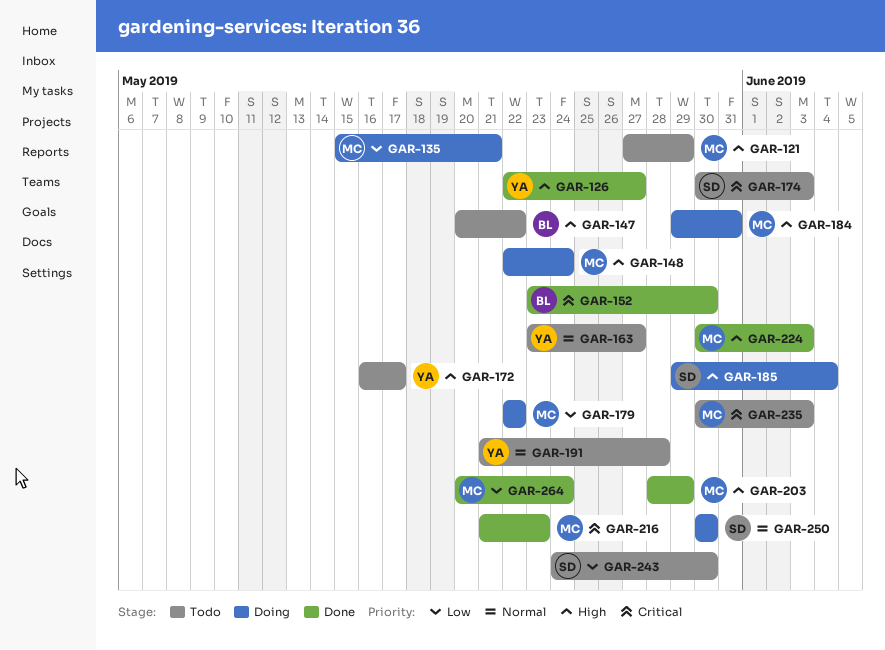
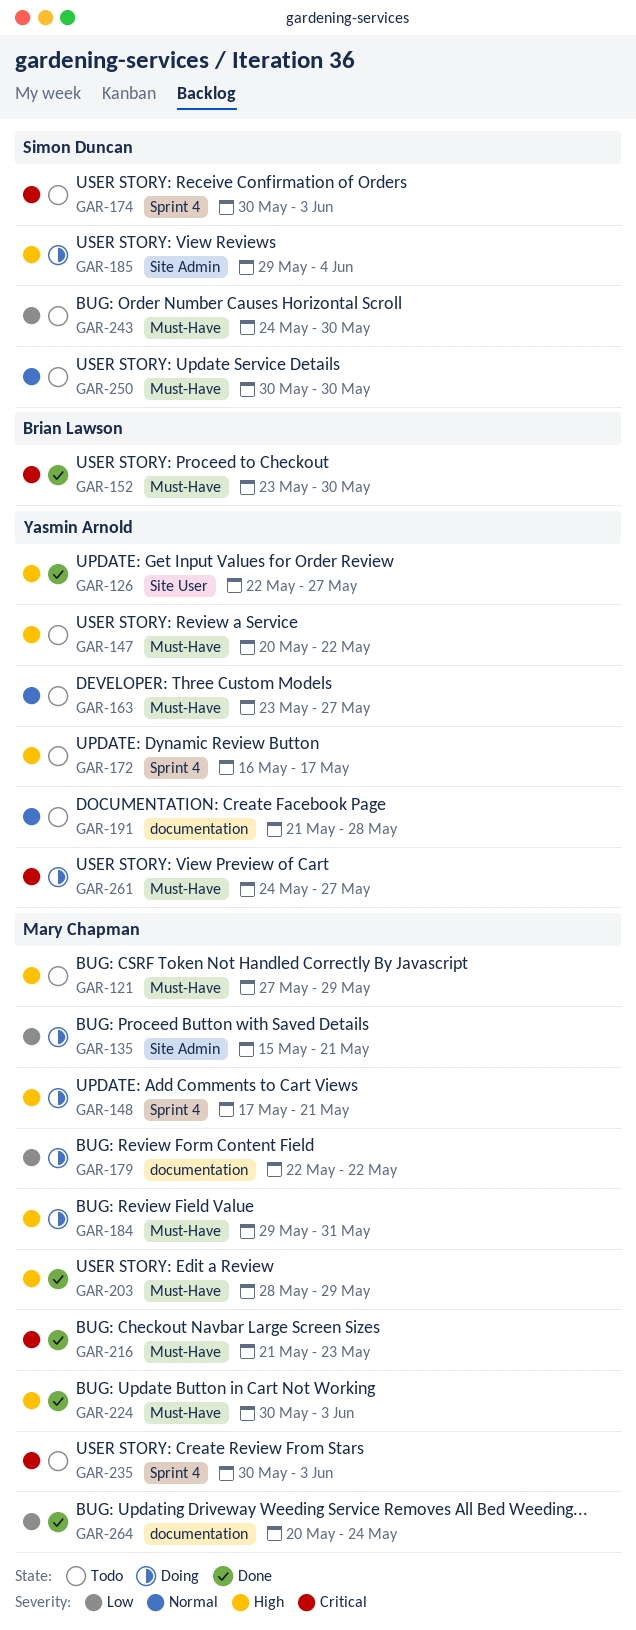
GAR-147, owner: Brian Lawson -> Yasmin Arnold
GAR-148, start: May 22 -> May 17
GAR-148, due: May 24 -> May 21
GAR-250, status: Doing -> Todo
GAR-261: none -> present

